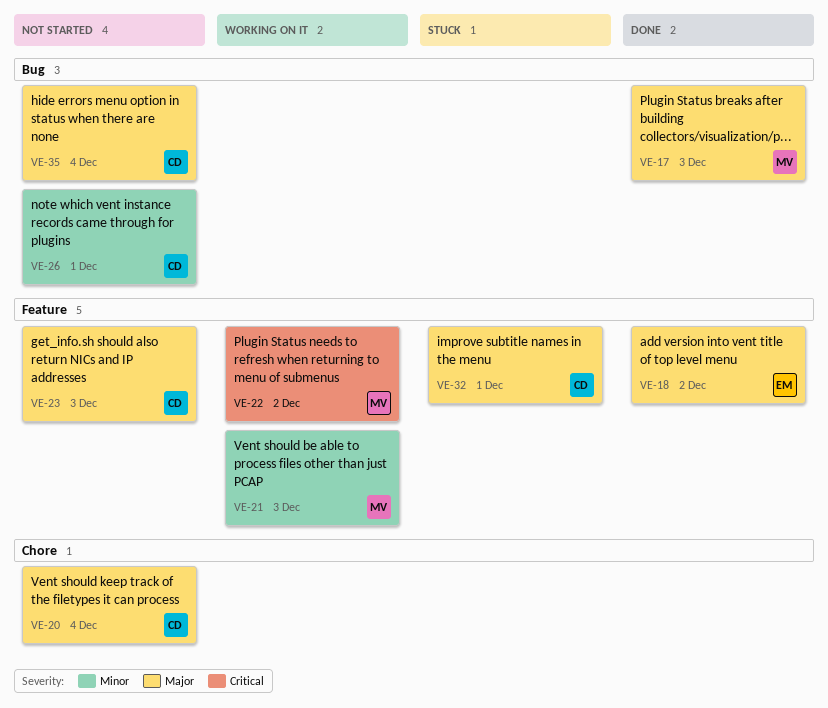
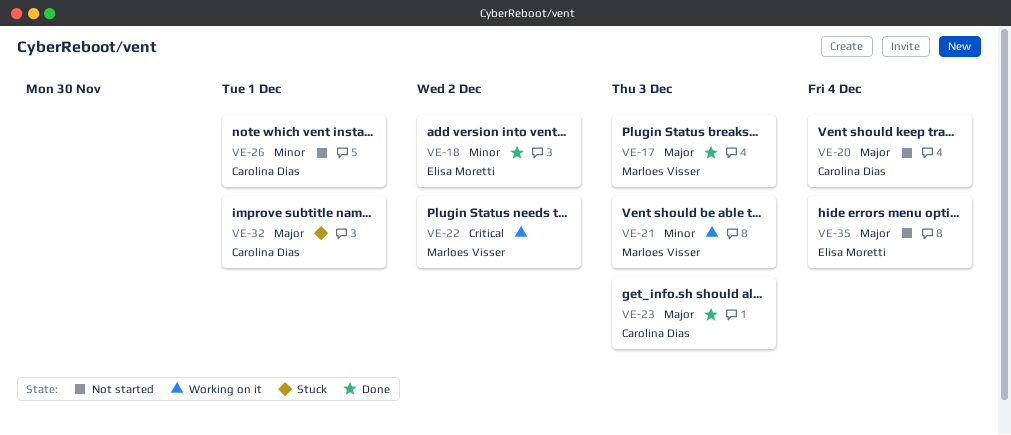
VE-18, priority: Major -> Minor
VE-23, status: Not started -> Done
VE-35, owner: Carolina Dias -> Elisa Moretti

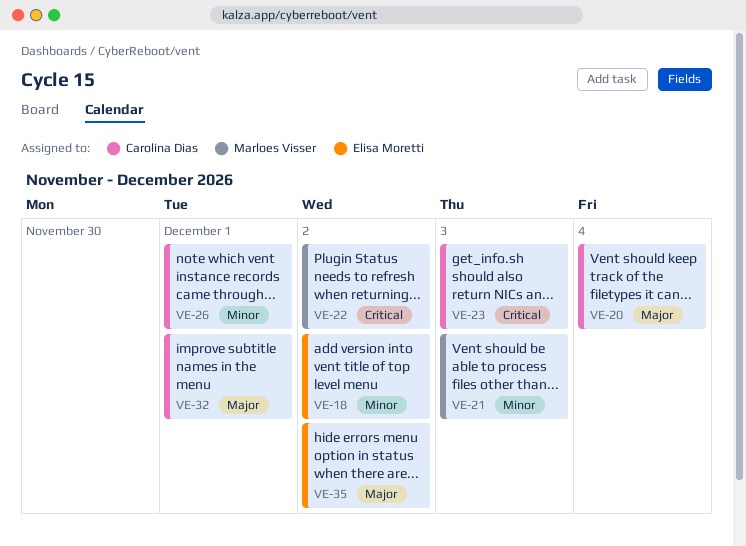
VE-17: present -> none
VE-23, priority: Major -> Critical
VE-35, due: Dec 4 -> Dec 2

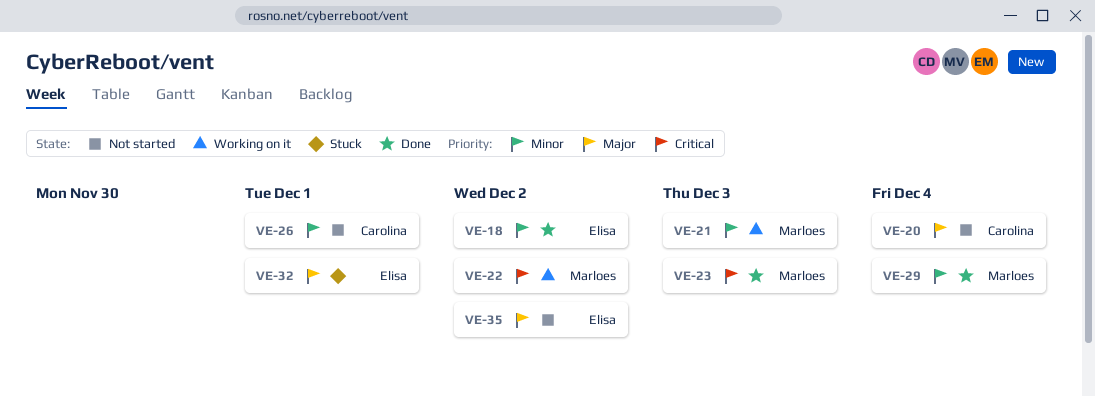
VE-23, owner: Carolina Dias -> Marloes Visser
VE-29: none -> present
VE-32, owner: Carolina Dias -> Elisa Moretti

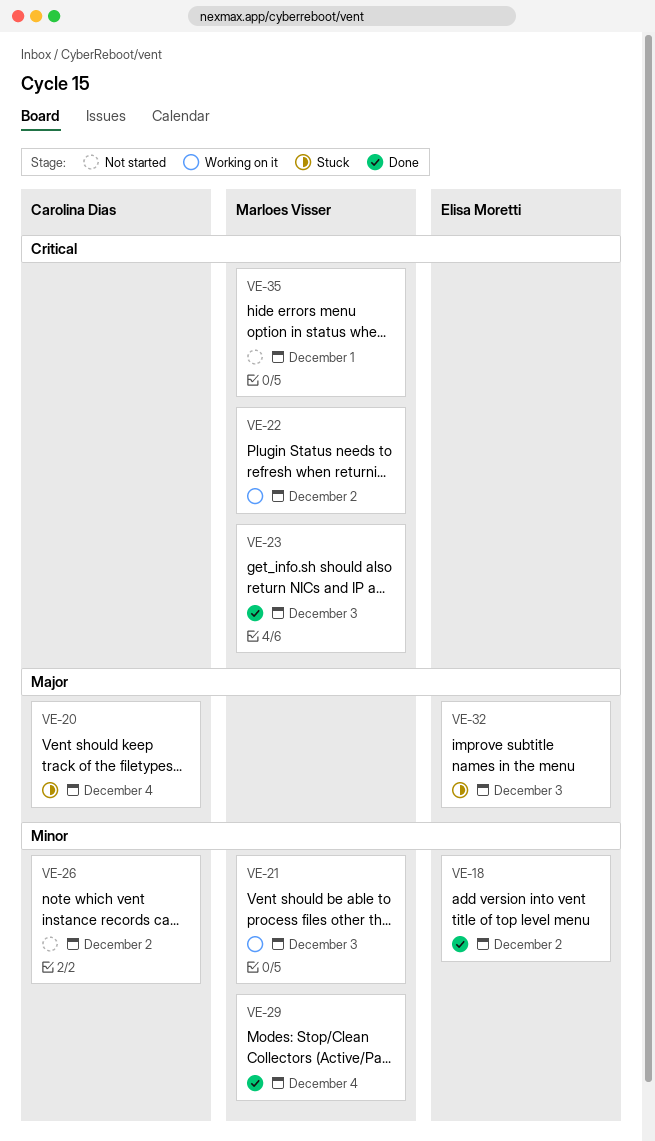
VE-20, status: Not started -> Stuck
VE-26, due: Dec 1 -> Dec 2
VE-32, due: Dec 1 -> Dec 3
VE-35, owner: Elisa Moretti -> Marloes Visser
VE-35, priority: Major -> Critical
VE-35, due: Dec 2 -> Dec 1

